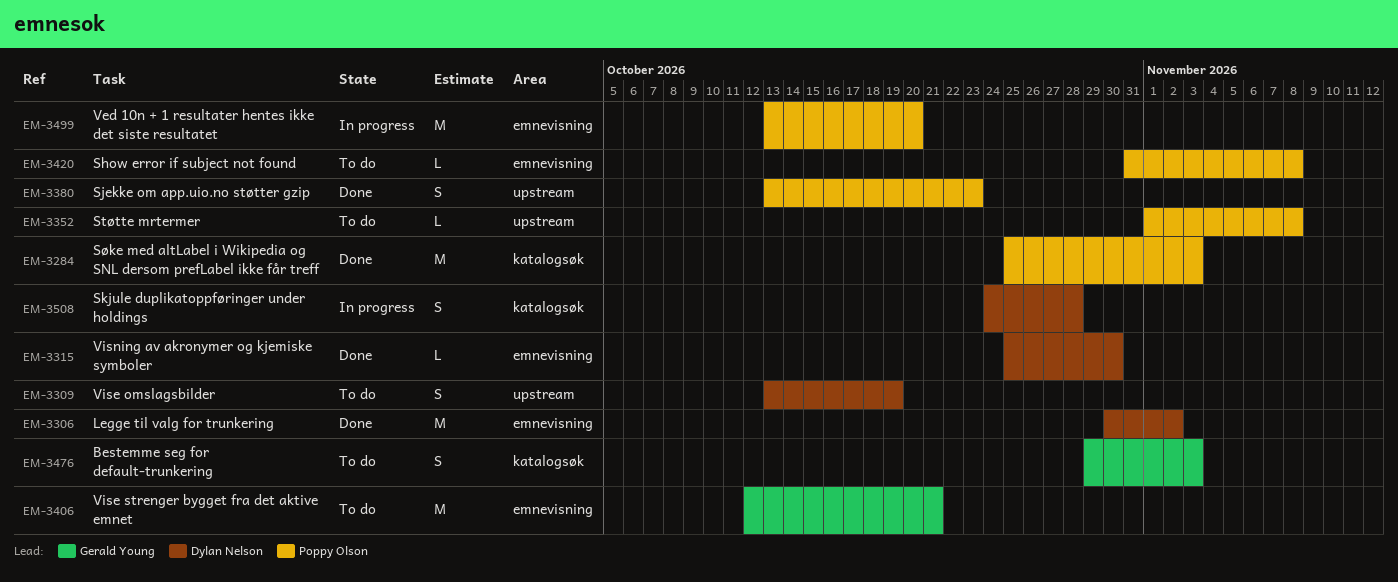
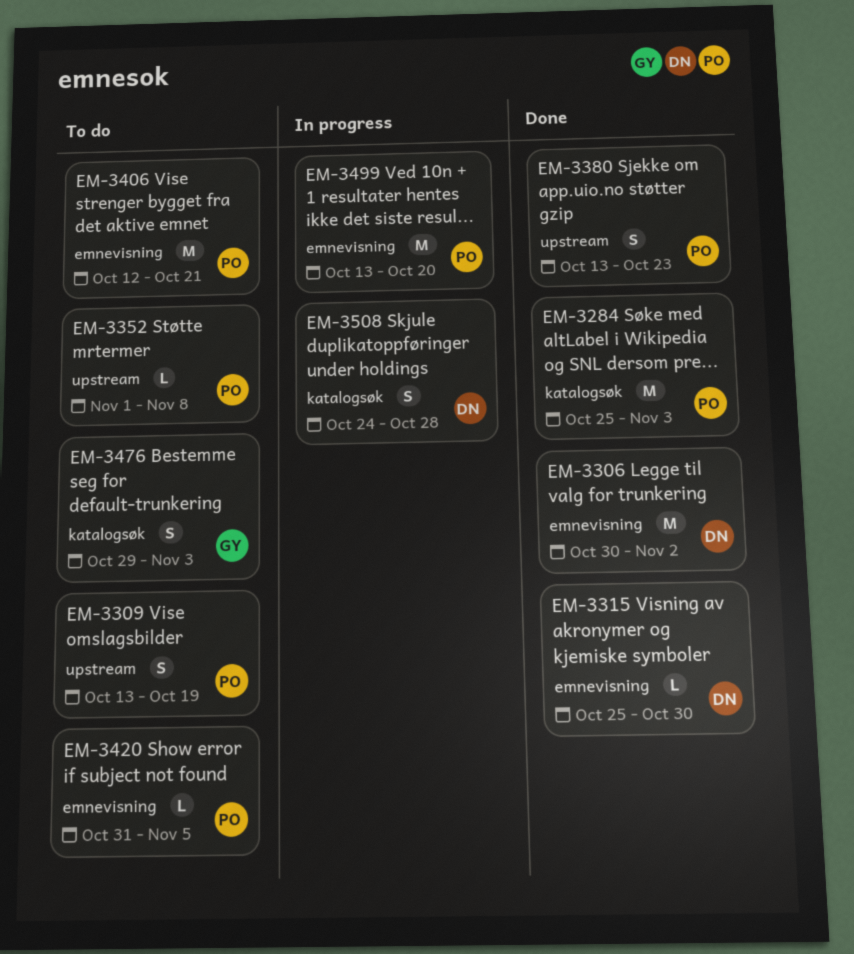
EM-3309, owner: Dylan Nelson -> Poppy Olson
EM-3406, owner: Gerald Young -> Poppy Olson
EM-3420, due: Nov 8 -> Nov 5

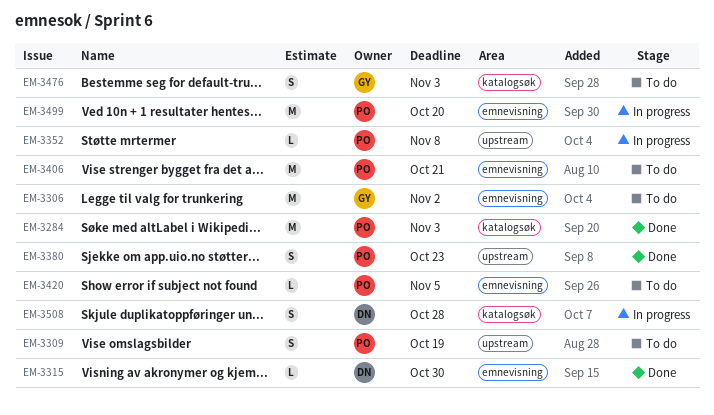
EM-3306, status: Done -> To do
EM-3306, owner: DN -> GY
EM-3352, status: To do -> In progress

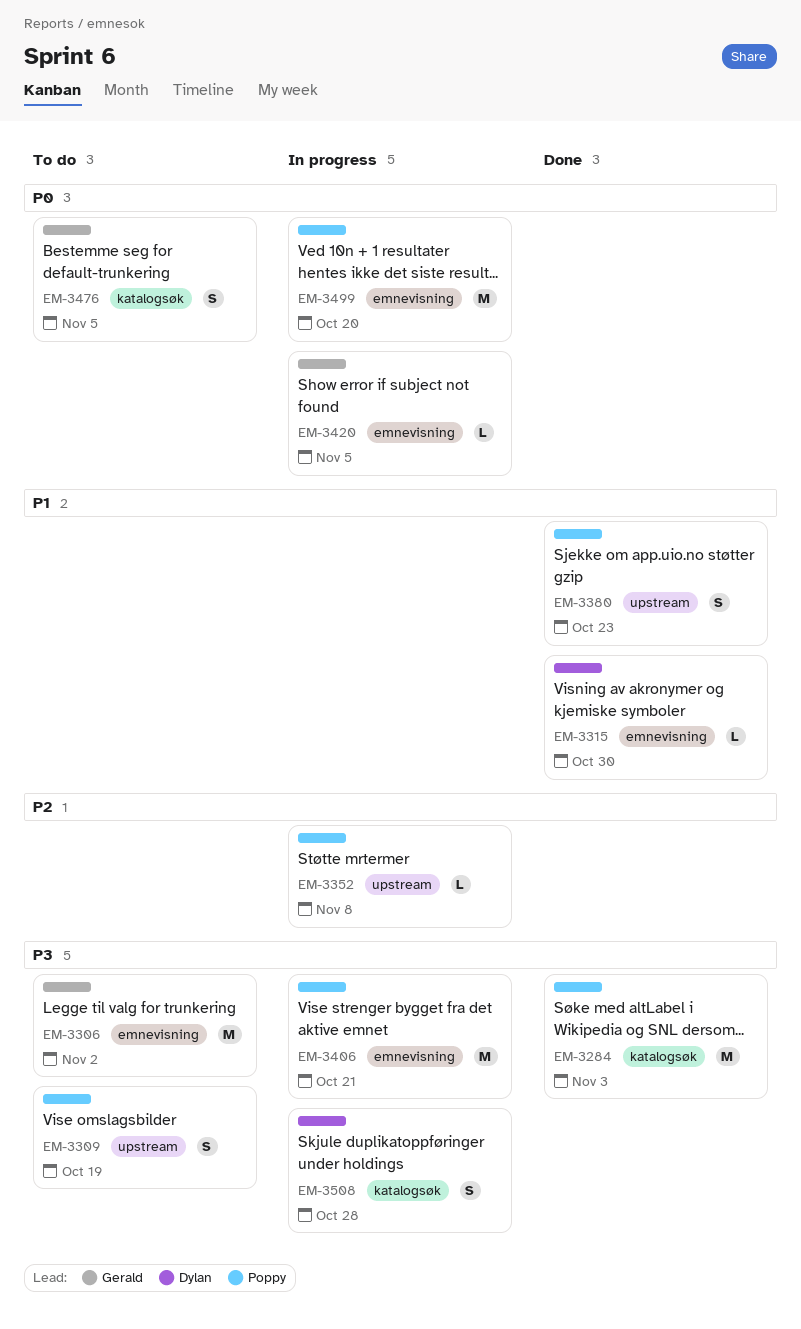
EM-3406, status: To do -> In progress
EM-3420, status: To do -> In progress
EM-3420, owner: Poppy -> Gerald
EM-3476, due: Nov 3 -> Nov 5

